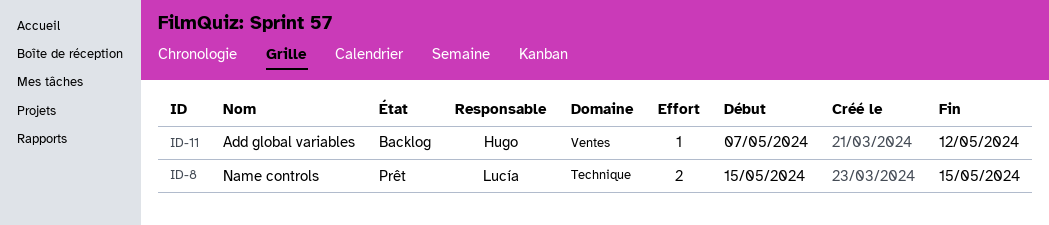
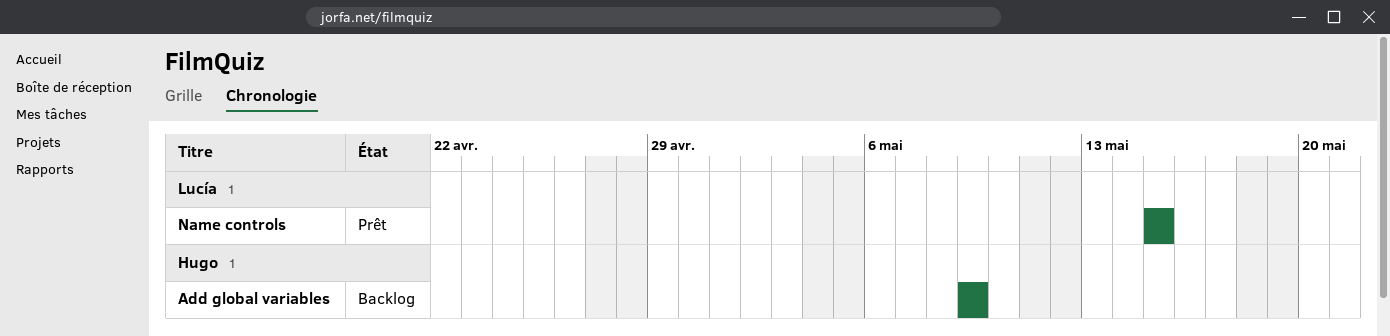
Add global variables, start: May 7 -> May 9
Add global variables, due: May 12 -> May 9

